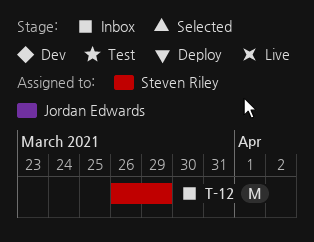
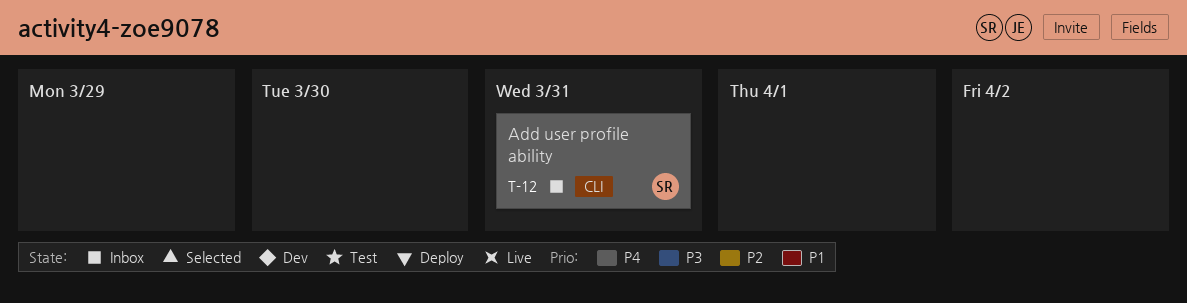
T-12, due: Mar 29 -> Mar 31

